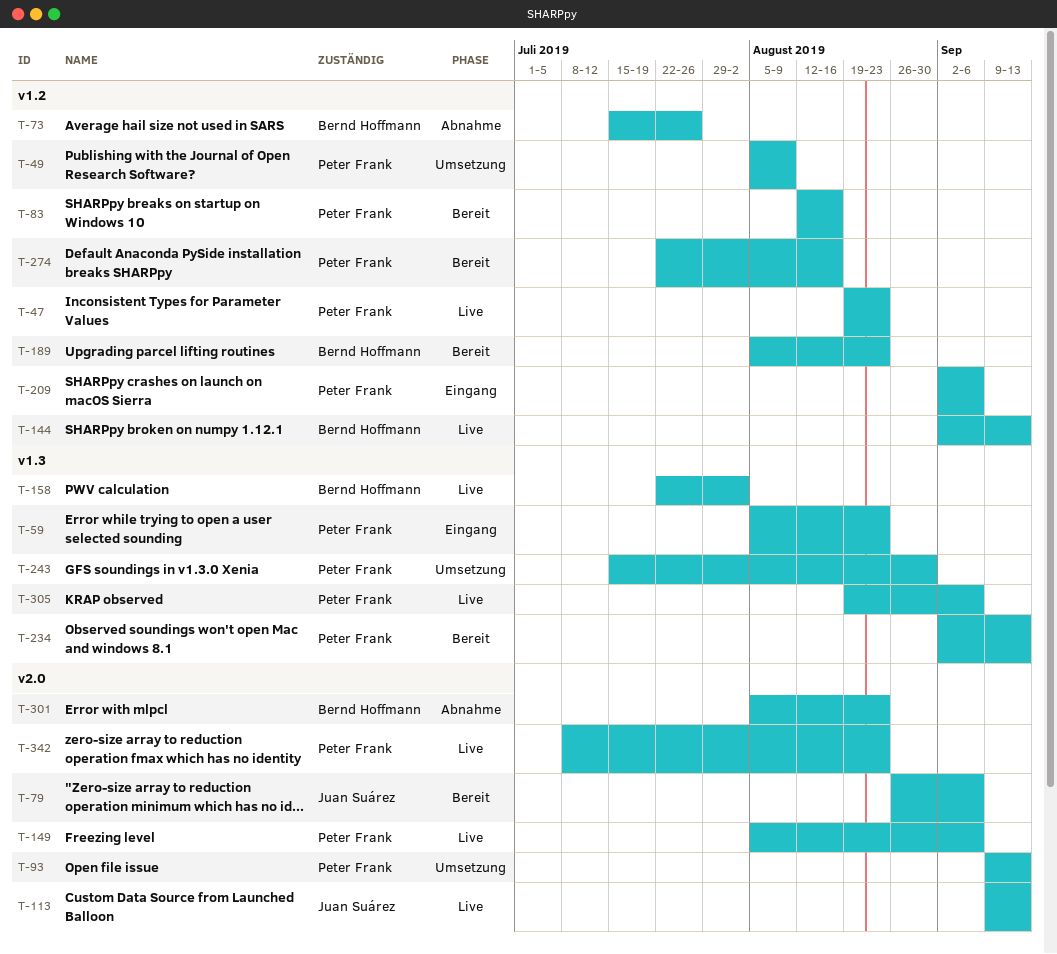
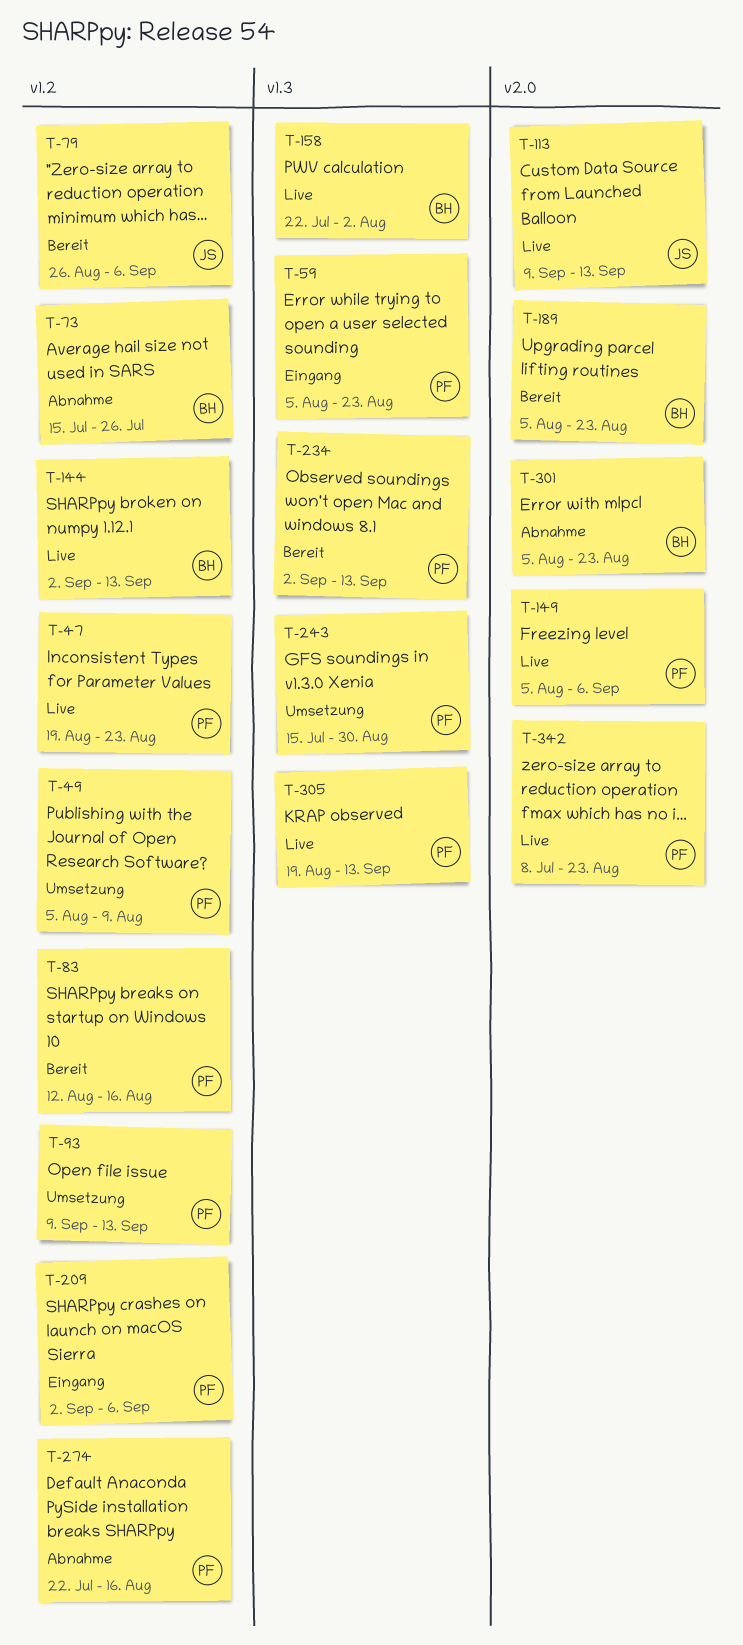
T-79, label: v2.0 -> v1.2
T-93, label: v2.0 -> v1.2
T-189, label: v1.2 -> v2.0
T-274, status: Bereit -> Abnahme
T-305, due: Sep 6 -> Sep 13

